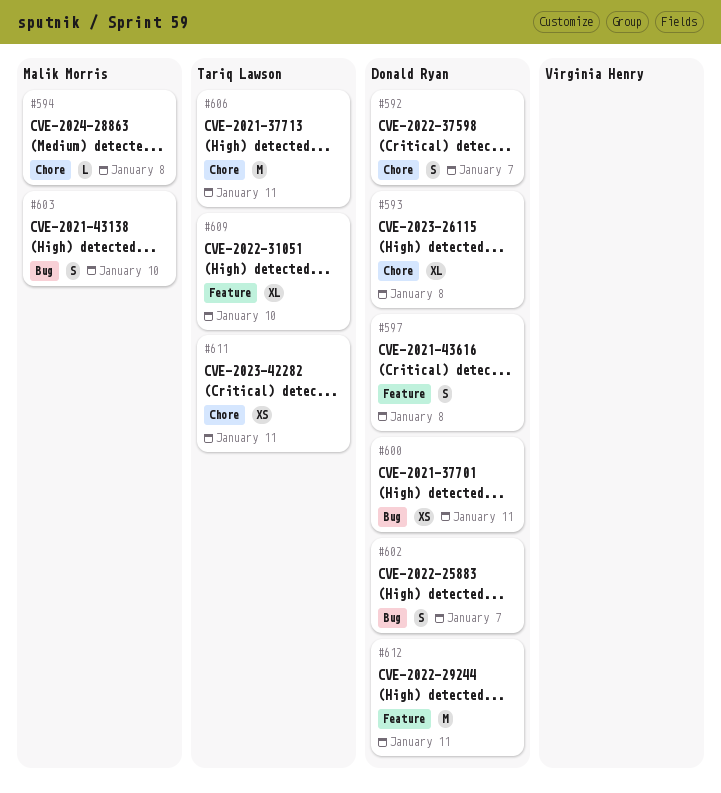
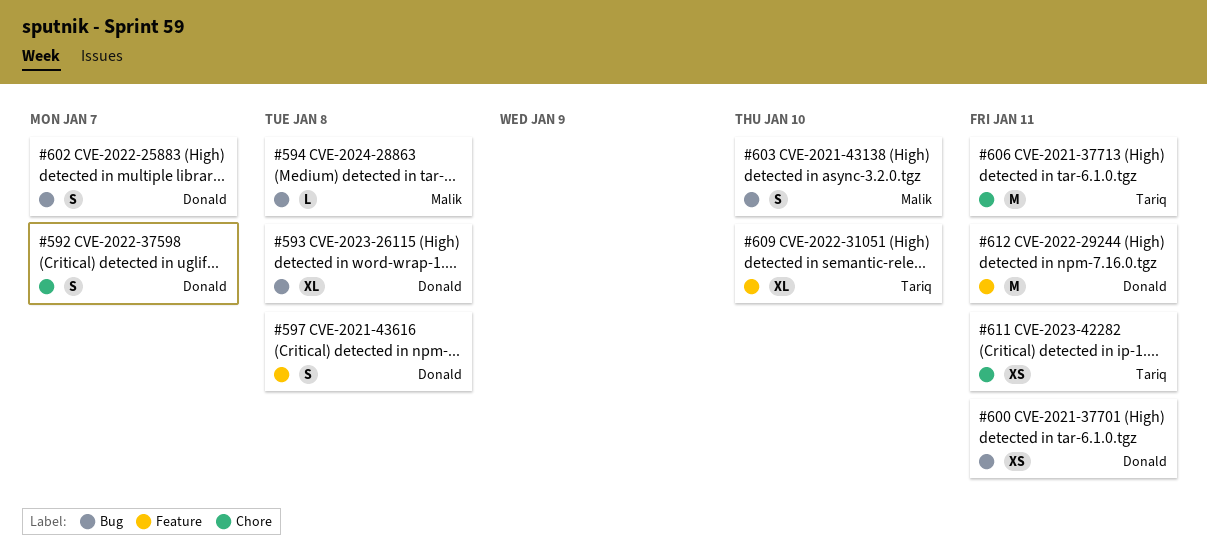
#593, label: Chore -> Bug
#594, label: Chore -> Bug

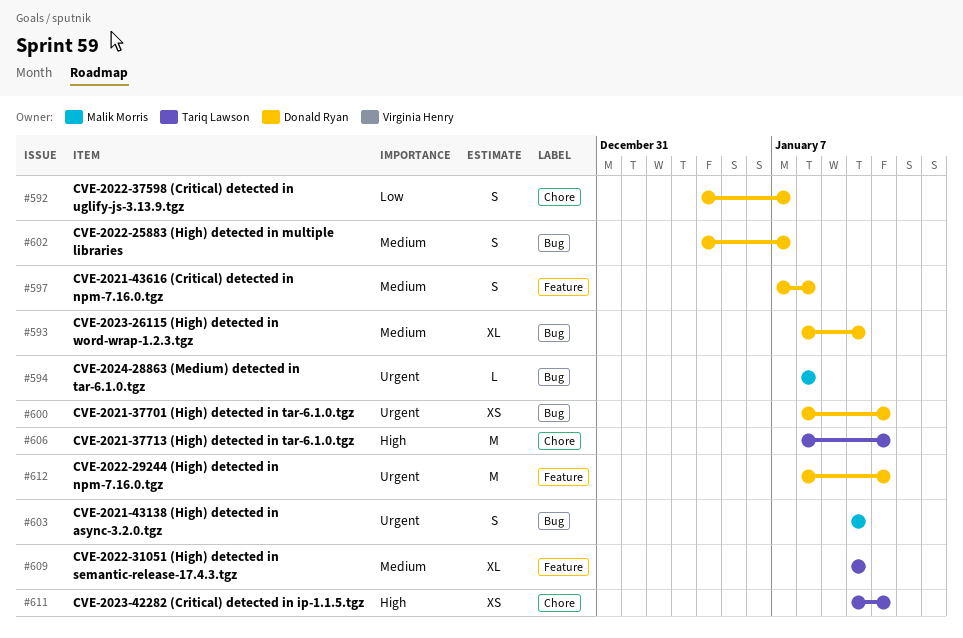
#593, due: Jan 8 -> Jan 10

